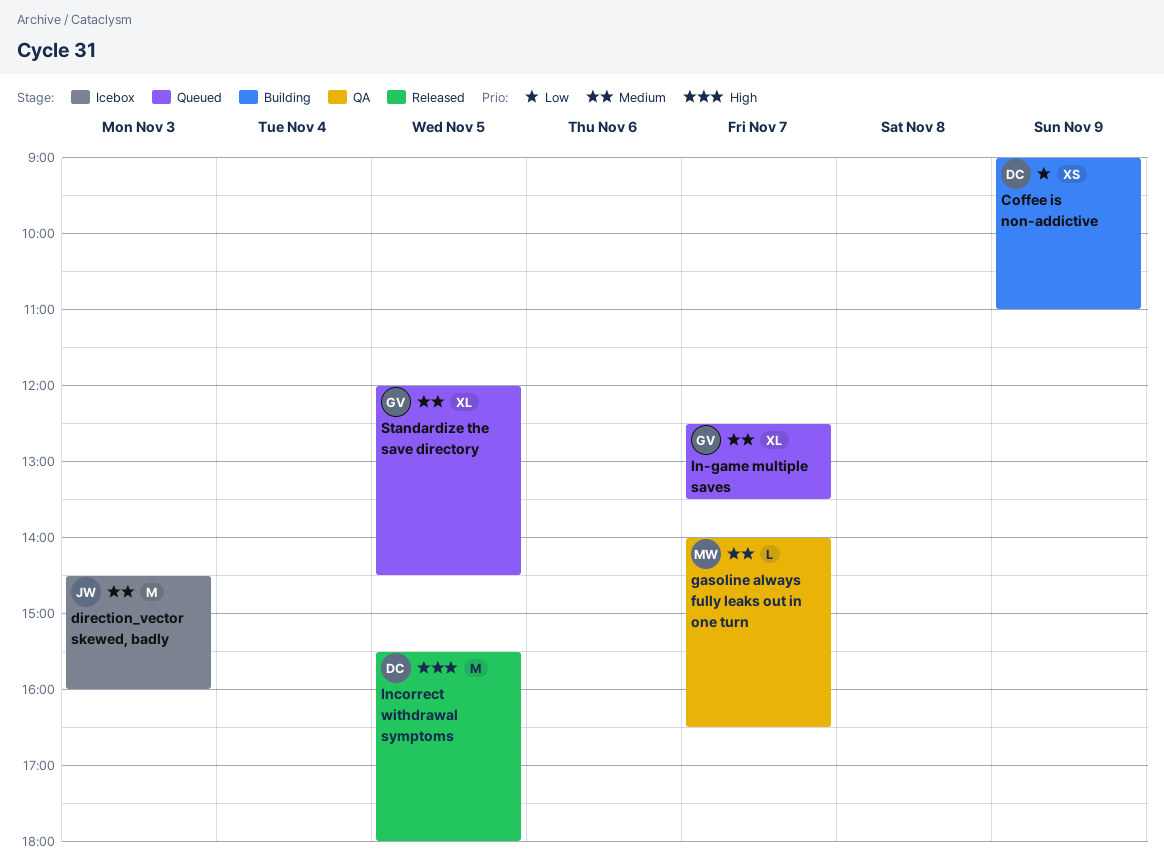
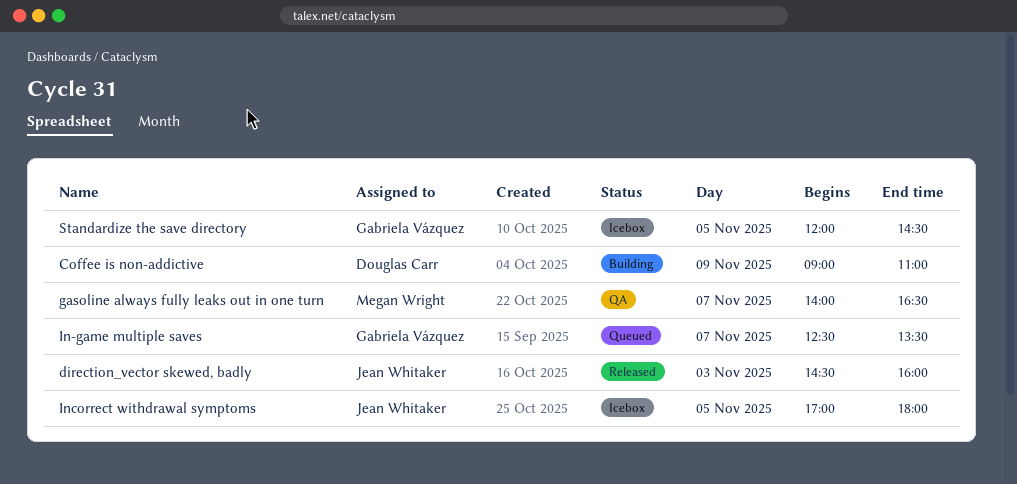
direction_vector skewed, badly, status: Icebox -> Released
Incorrect withdrawal symptoms, status: Released -> Icebox
Incorrect withdrawal symptoms, owner: Douglas Carr -> Jean Whitaker
Incorrect withdrawal symptoms, begins: 15:30 -> 17:00
Standardize the save directory, status: Queued -> Icebox

